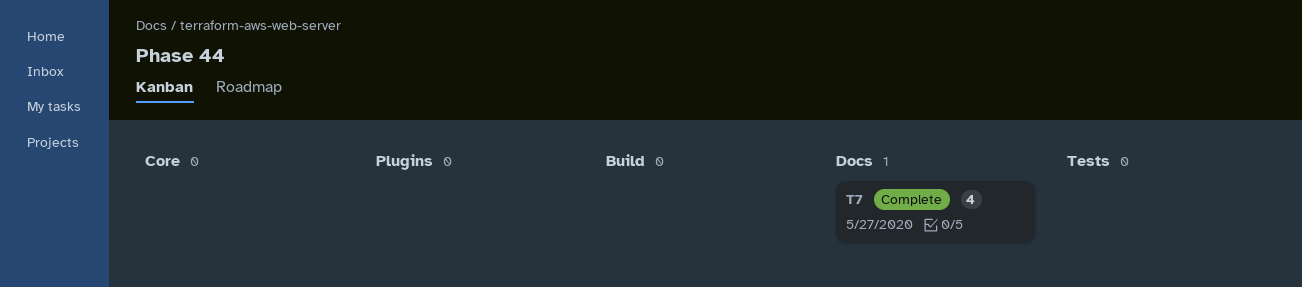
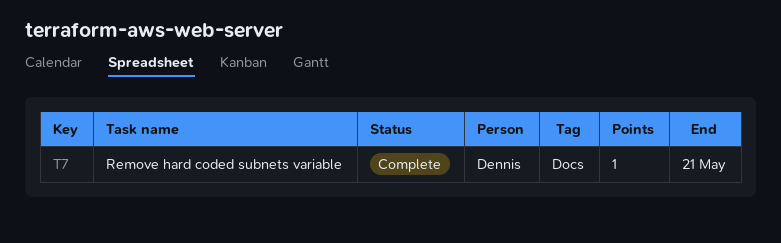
T7, estimate: 4 -> 1
T7, due: May 27 -> May 21

